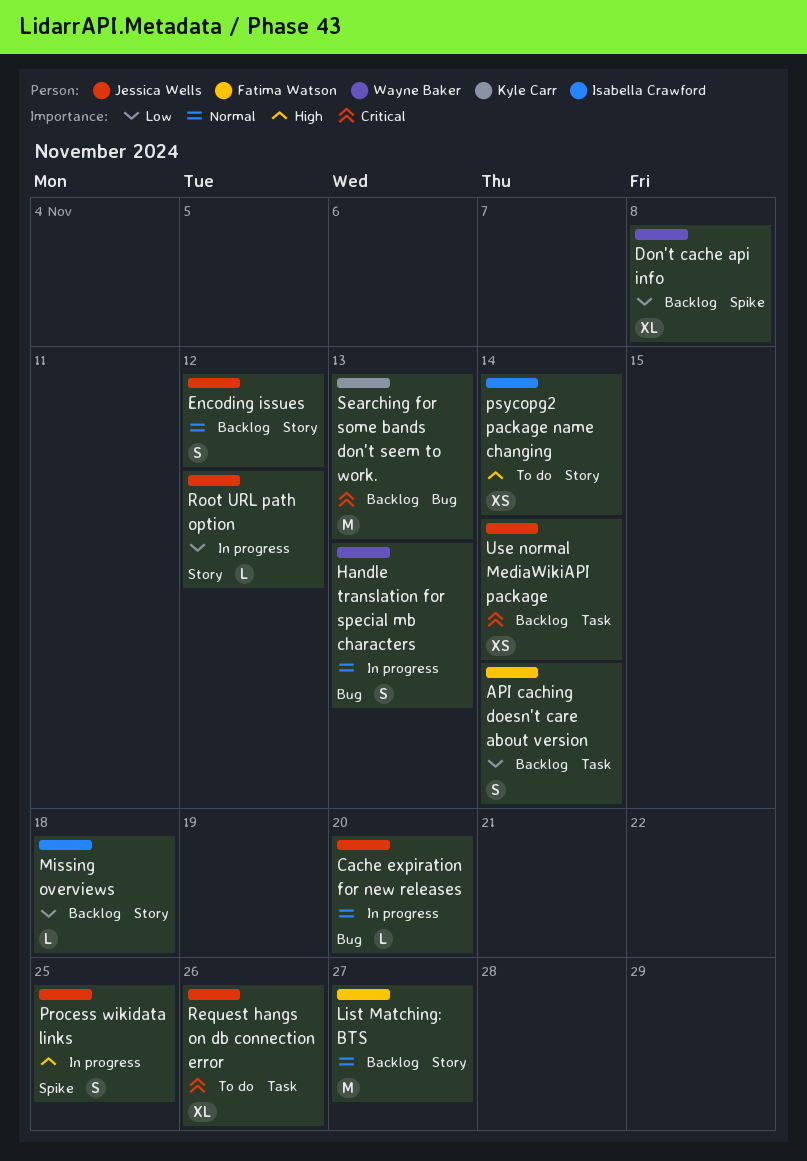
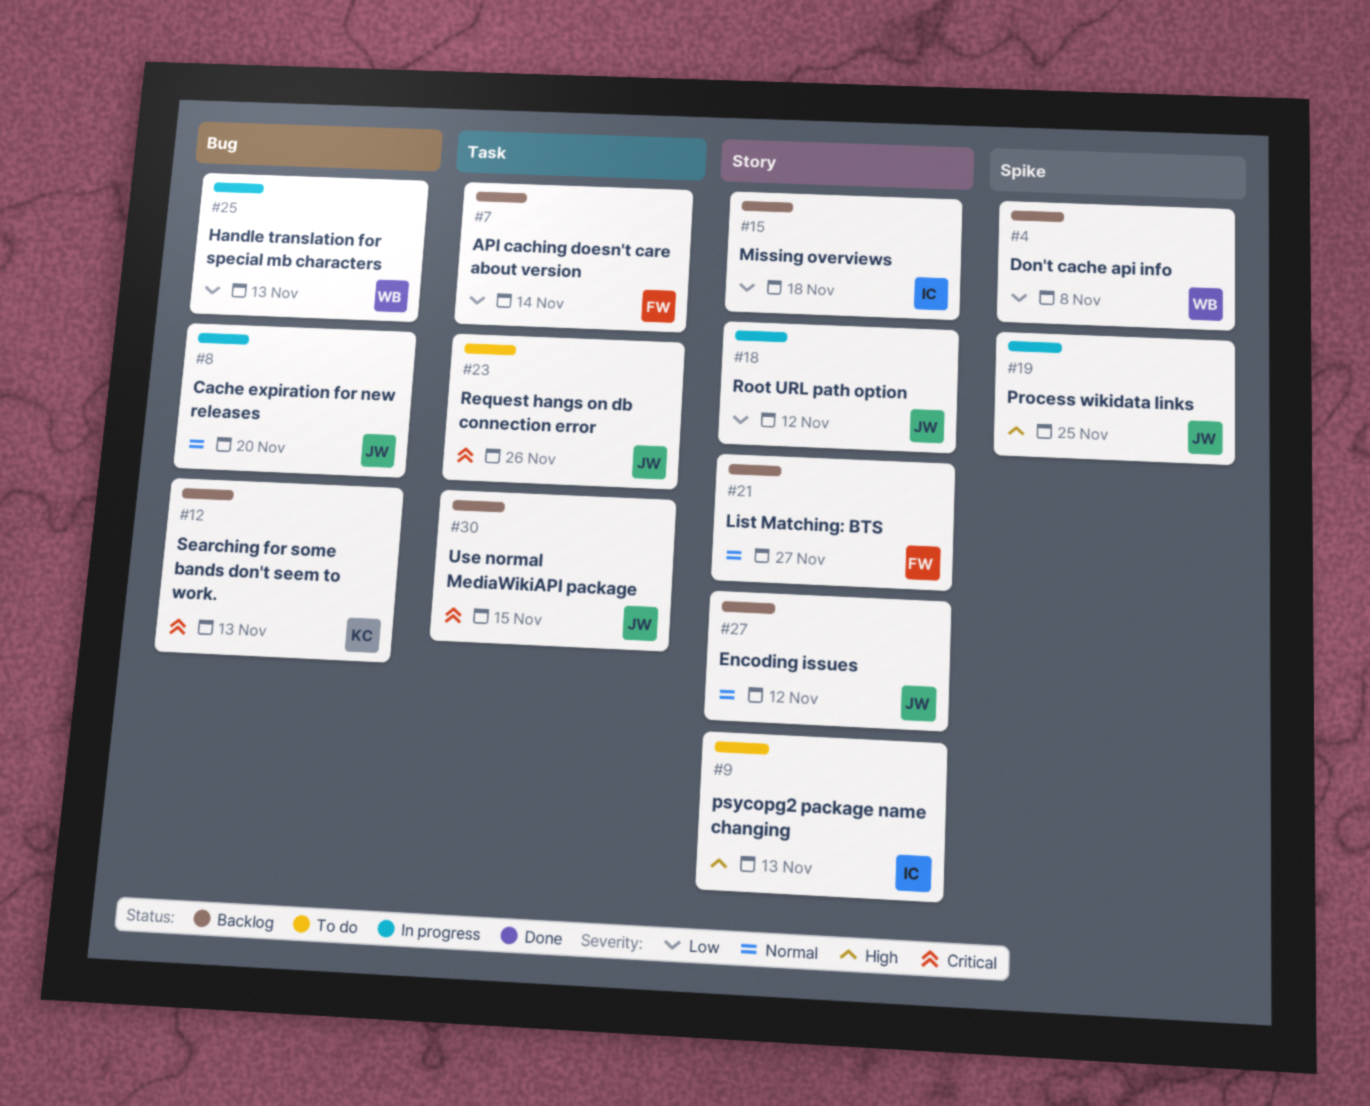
Handle translation for special mb characters, priority: Normal -> Low
psycopg2 package name changing, due: Nov 14 -> Nov 13
Use normal MediaWikiAPI package, due: Nov 14 -> Nov 15

